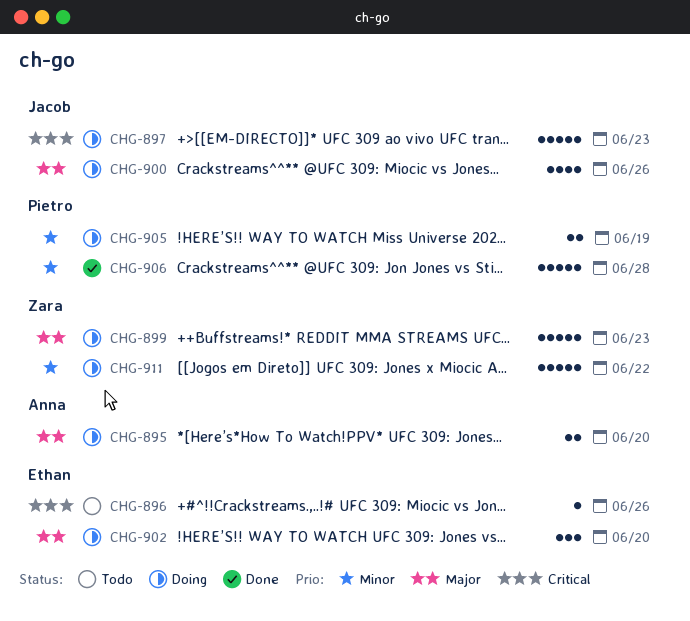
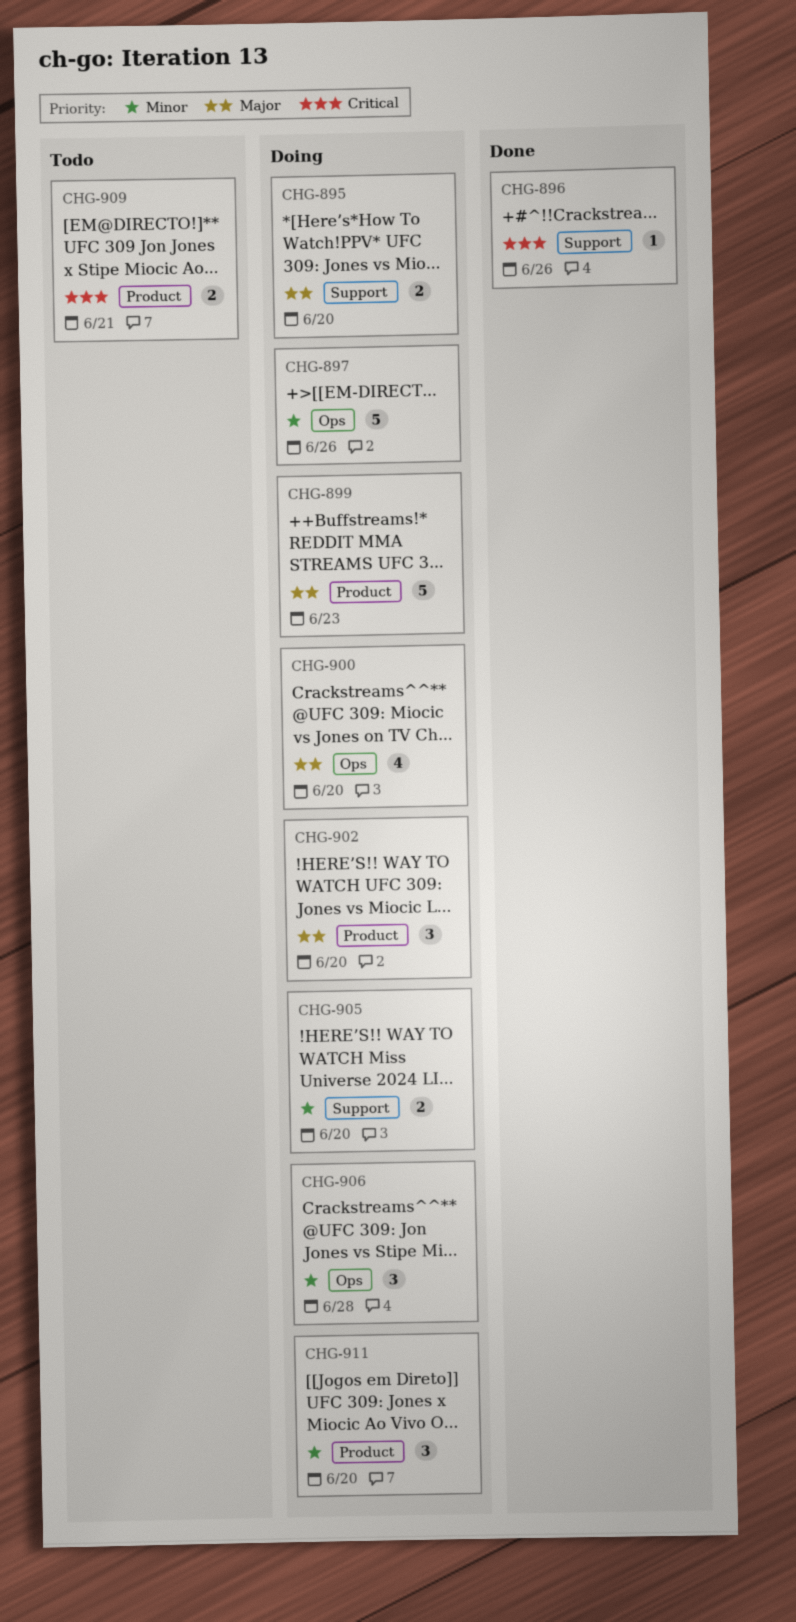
CHG-896, status: Todo -> Done
CHG-897, priority: Critical -> Minor
CHG-897, due: Jun 23 -> Jun 26
CHG-900, due: Jun 26 -> Jun 20
CHG-905, due: Jun 19 -> Jun 20
CHG-906, status: Done -> Doing
CHG-906, estimate: 5 -> 3
CHG-909: none -> present
CHG-911, estimate: 5 -> 3
CHG-911, due: Jun 22 -> Jun 20

